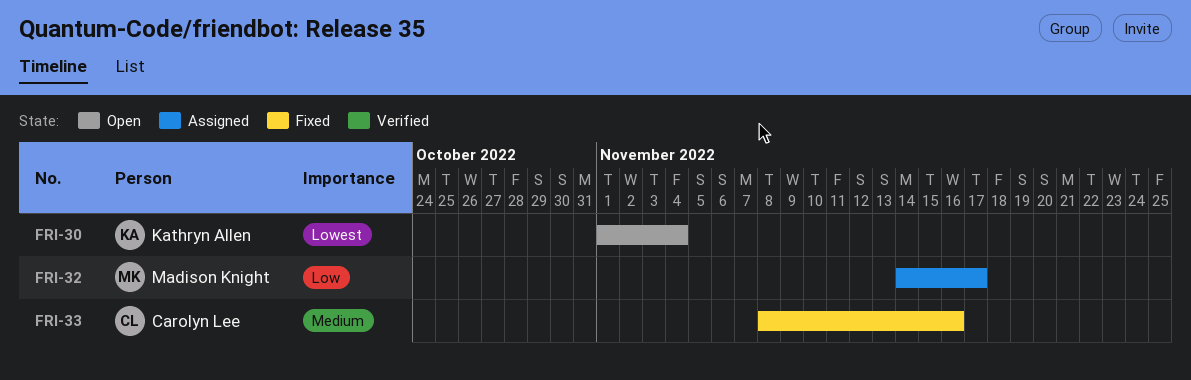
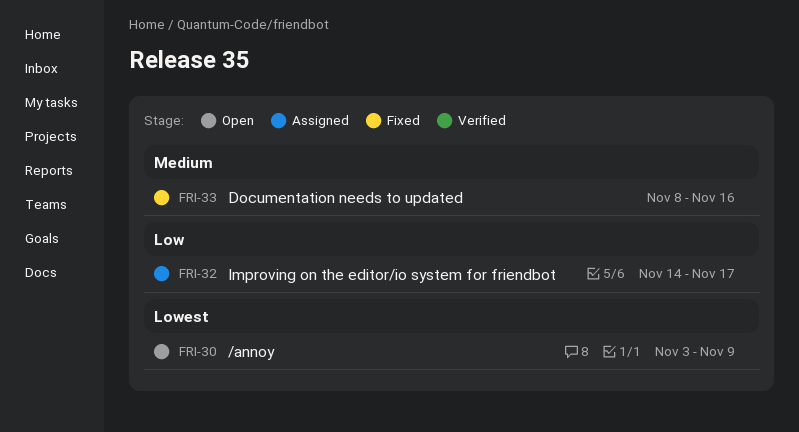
FRI-30, start: Nov 1 -> Nov 3
FRI-30, due: Nov 4 -> Nov 9

